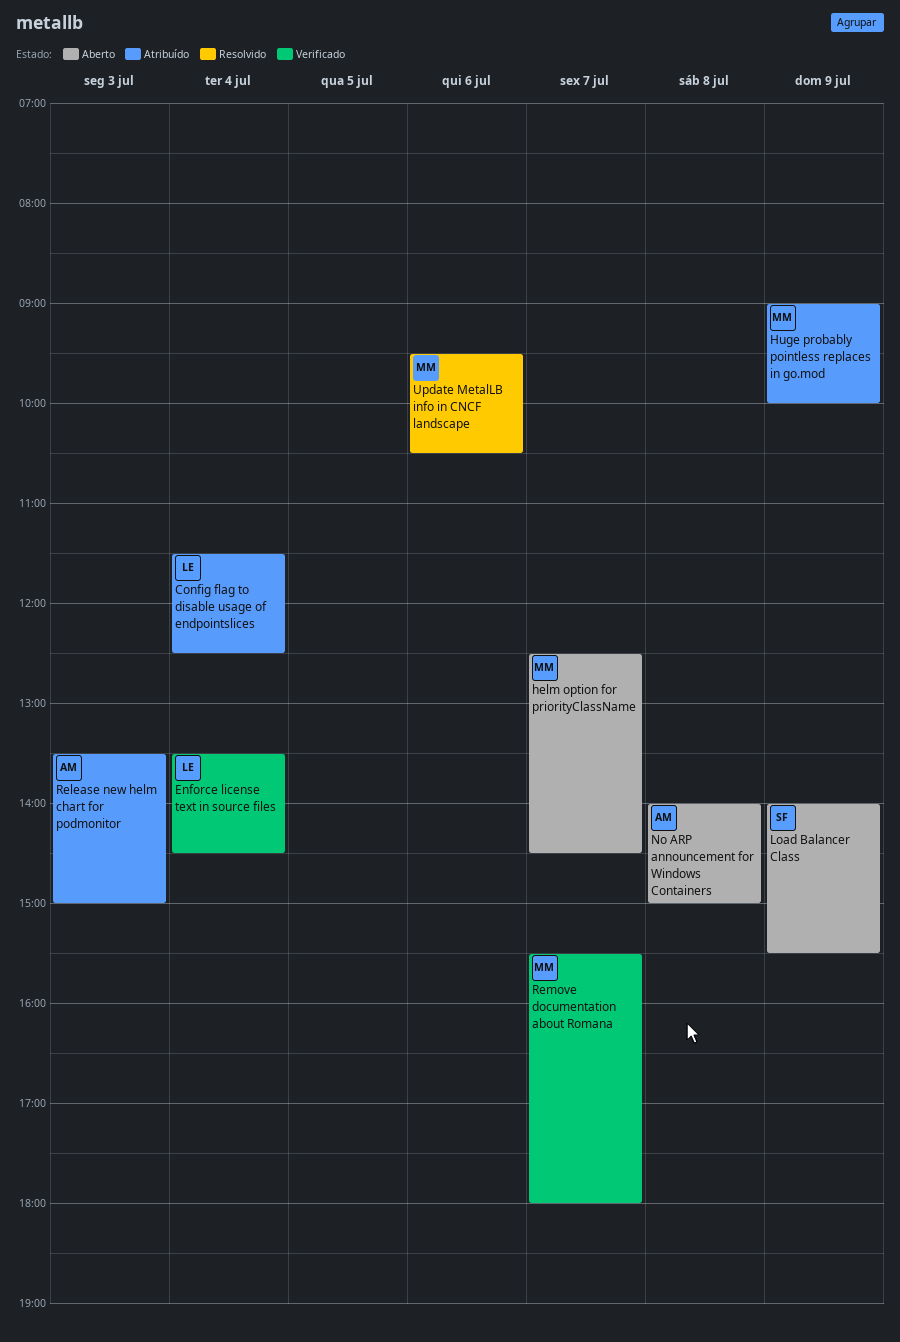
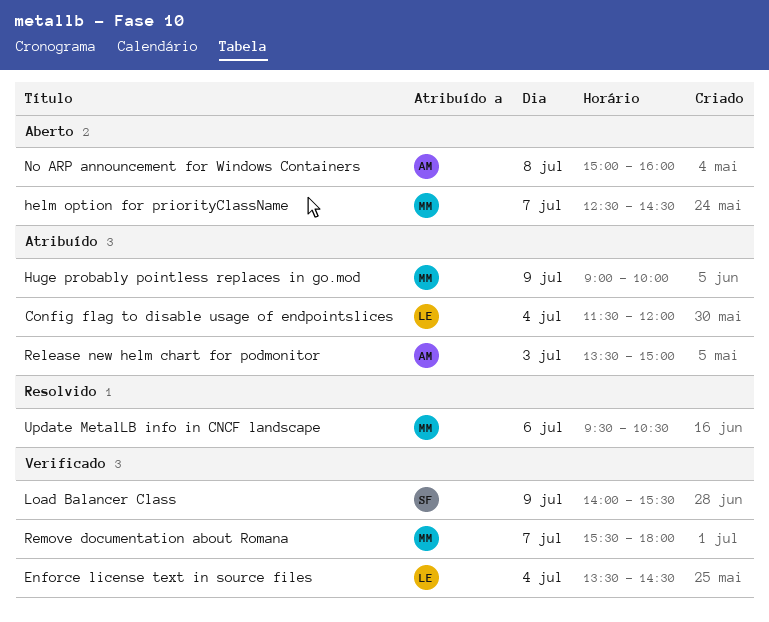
Config flag to disable usage of endpointslices, ends: 12:30 -> 12:00
Load Balancer Class, status: Aberto -> Verificado
No ARP announcement for Windows Containers, begins: 14:00 -> 15:00
No ARP announcement for Windows Containers, ends: 15:00 -> 16:00

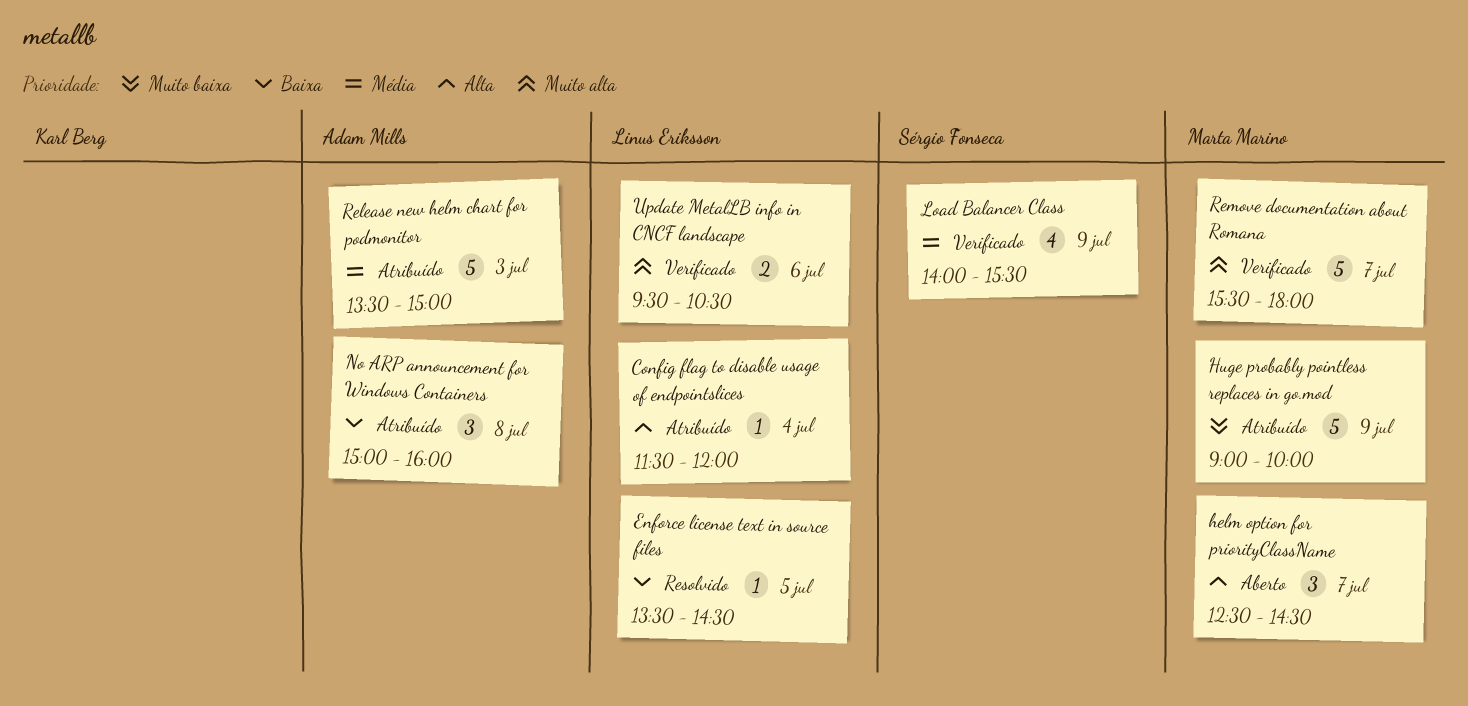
Enforce license text in source files, status: Verificado -> Resolvido
Enforce license text in source files, day: Jul 4 -> Jul 5
No ARP announcement for Windows Containers, status: Aberto -> Atribuído
Update MetalLB info in CNCF landscape, status: Resolvido -> Verificado
Update MetalLB info in CNCF landscape, owner: Marta Marino -> Linus Eriksson

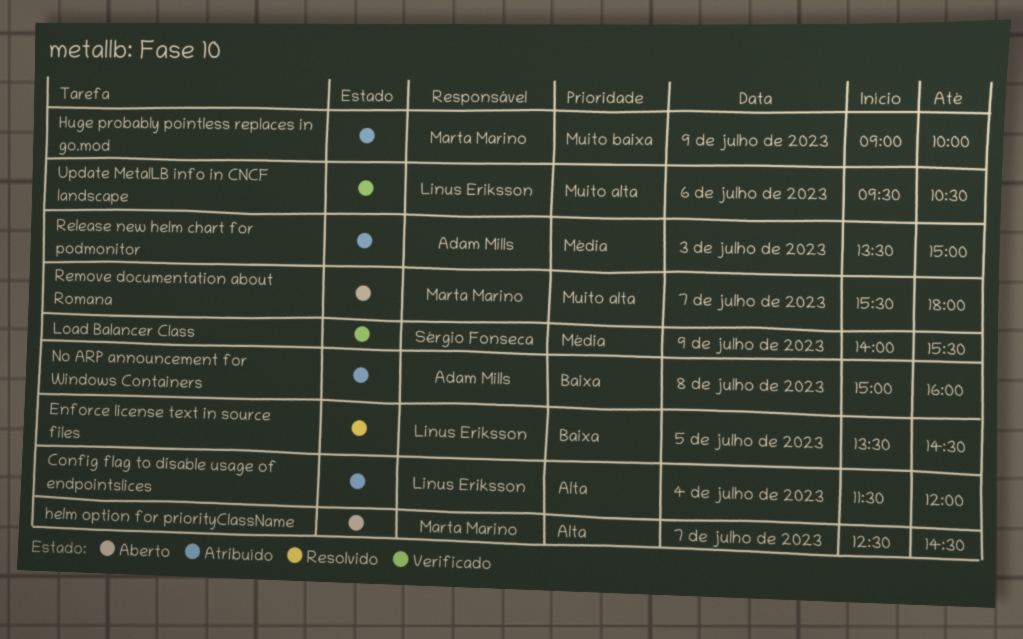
Remove documentation about Romana, status: Verificado -> Aberto

